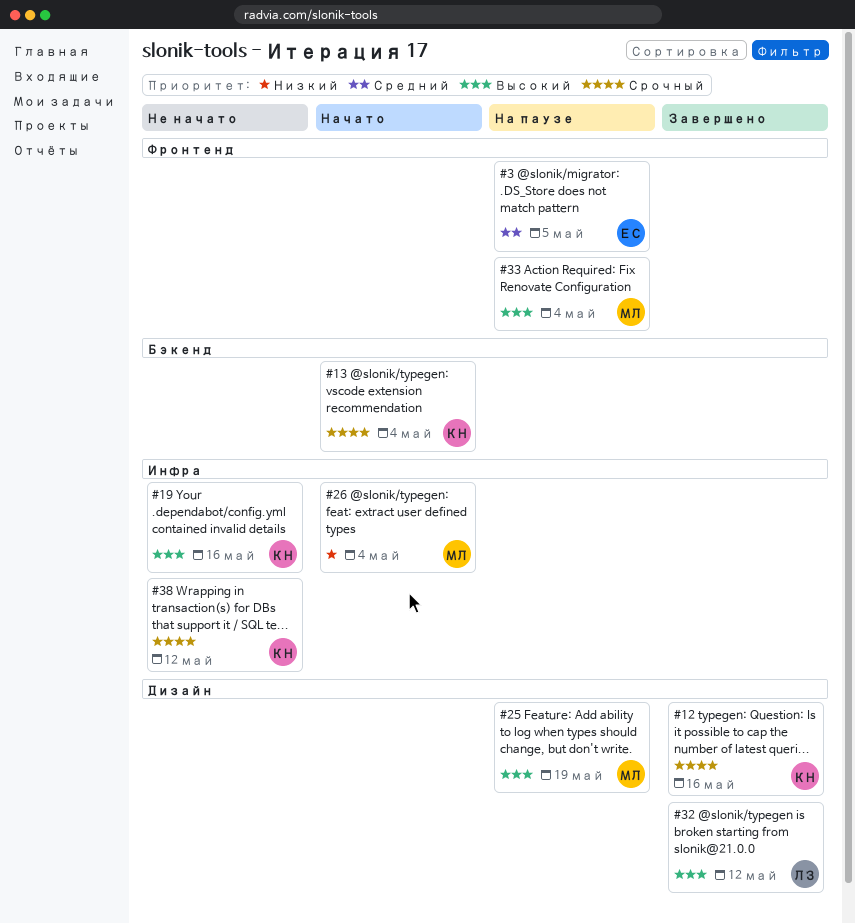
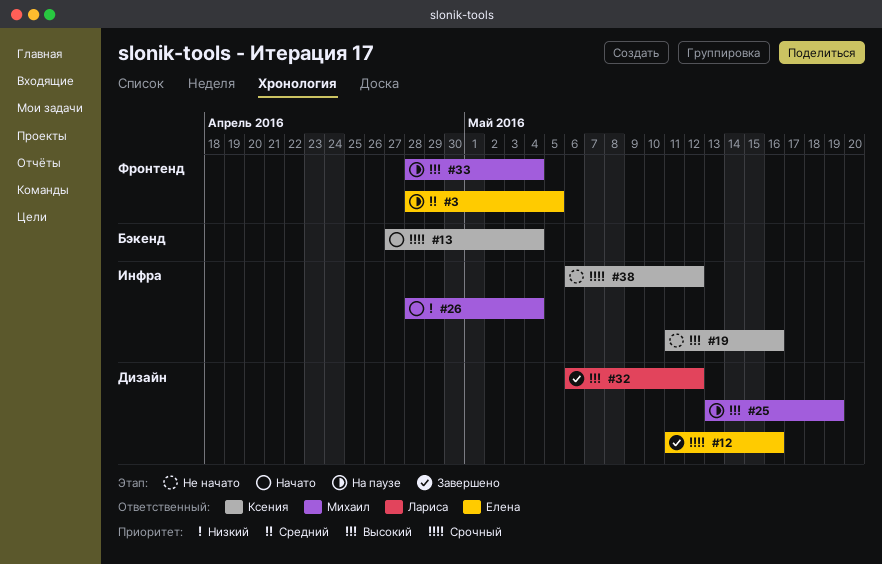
#12, owner: Ксения -> Елена

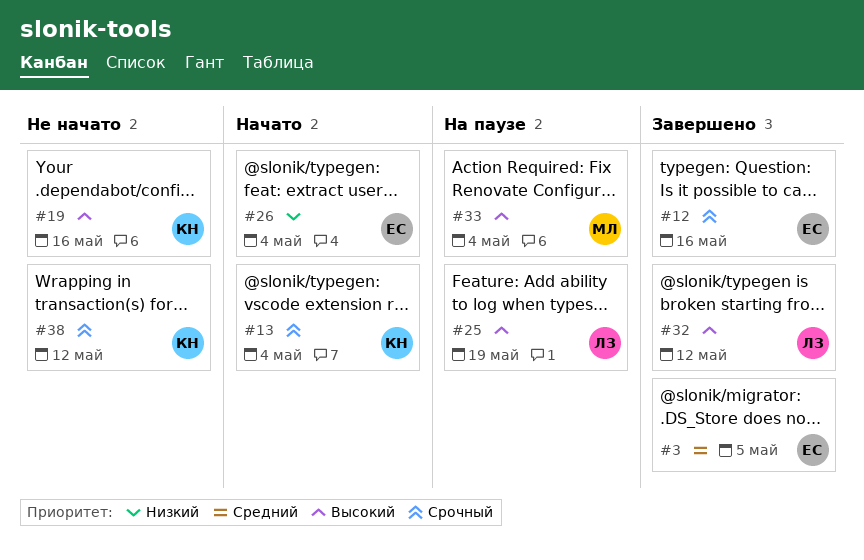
#3, status: На паузе -> Завершено
#25, owner: Михаил -> Лариса
#26, owner: Михаил -> Елена

